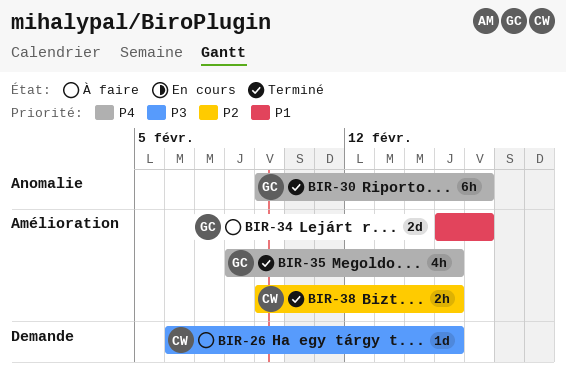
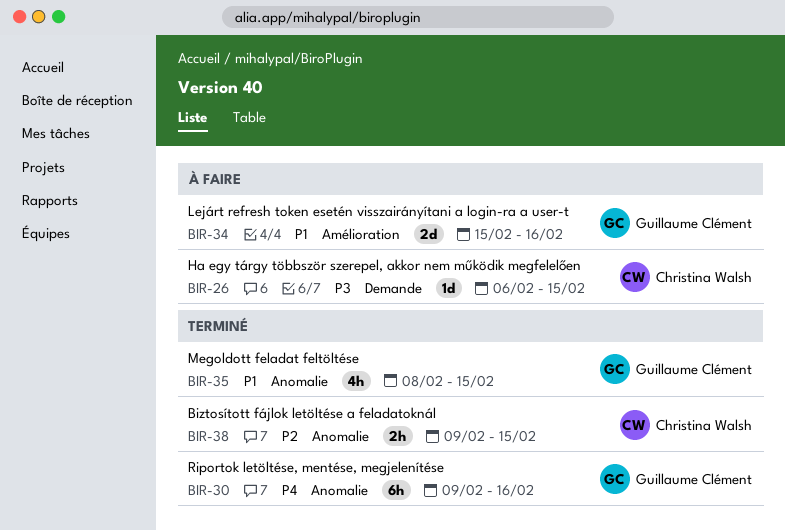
BIR-35, priority: P4 -> P1
BIR-35, label: Amélioration -> Anomalie
BIR-38, label: Amélioration -> Anomalie

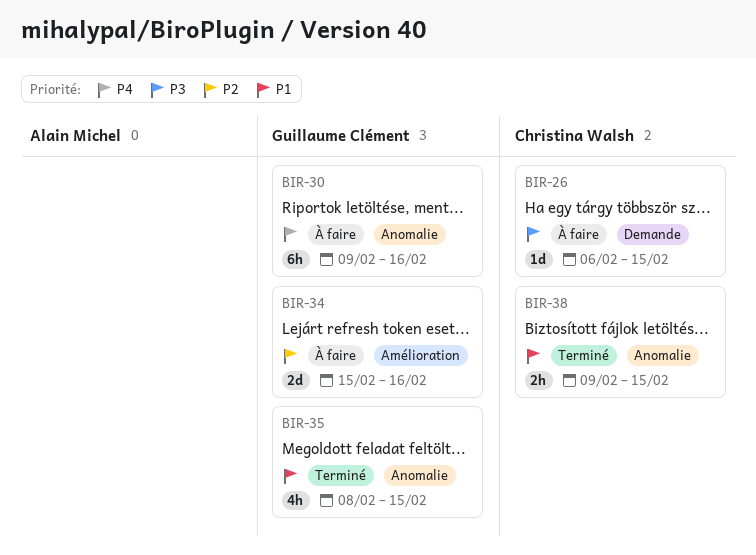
BIR-30, status: Terminé -> À faire
BIR-34, priority: P1 -> P2
BIR-38, priority: P2 -> P1

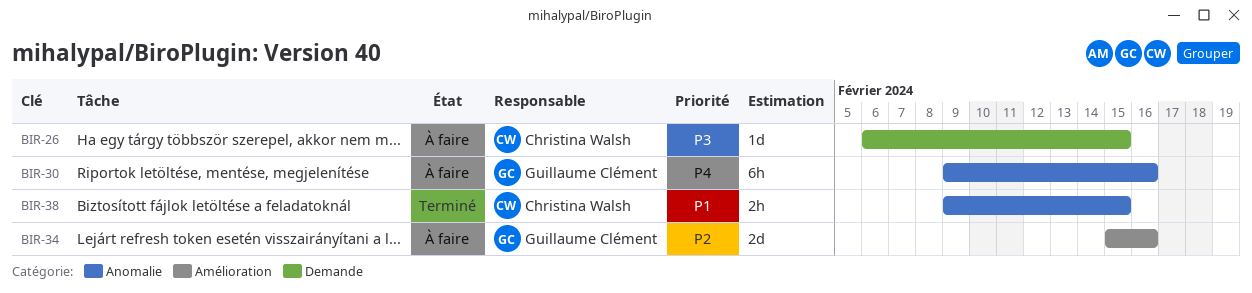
BIR-35: present -> none

